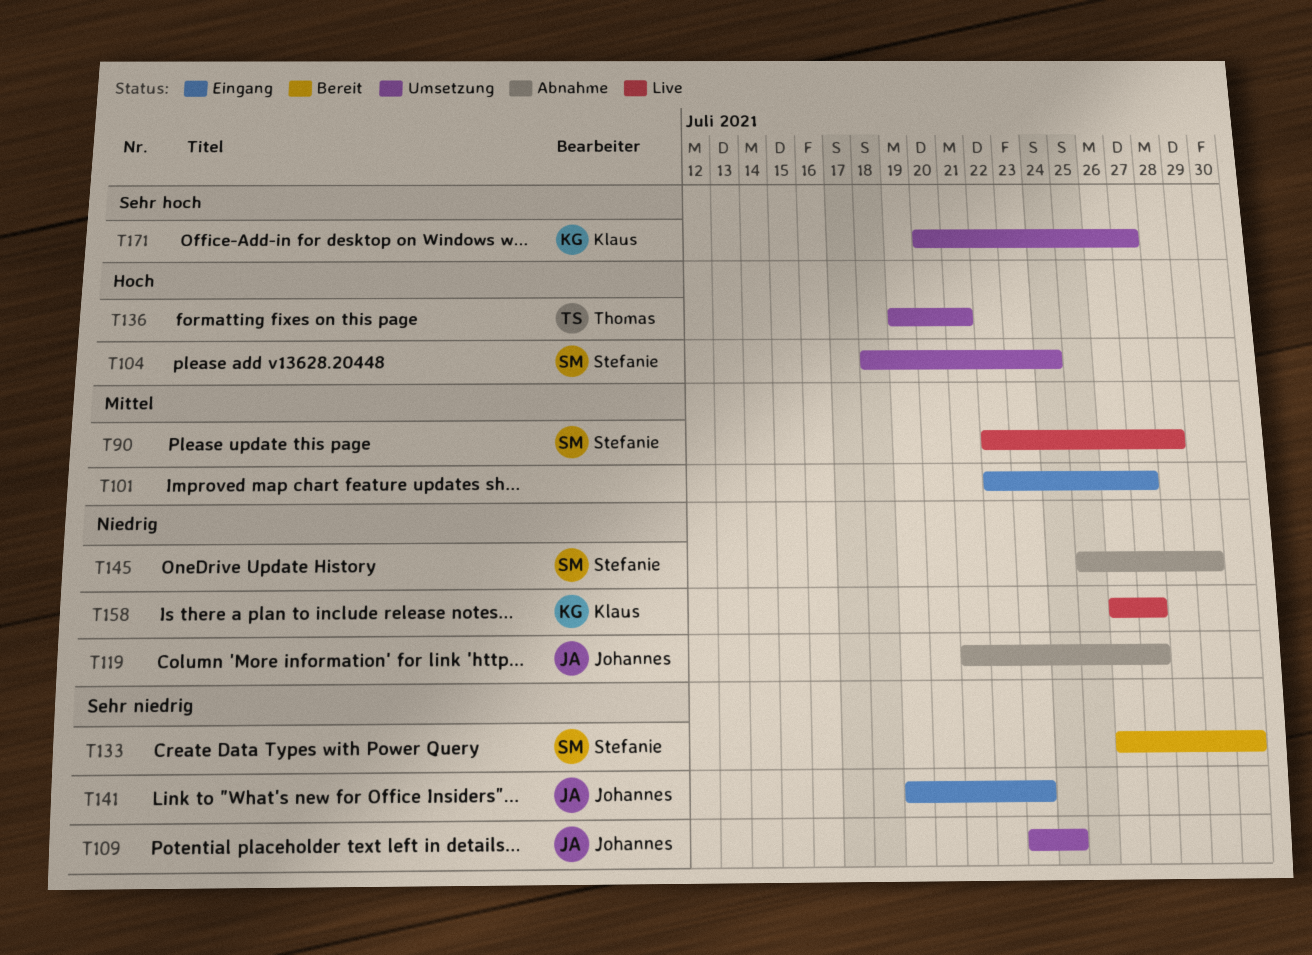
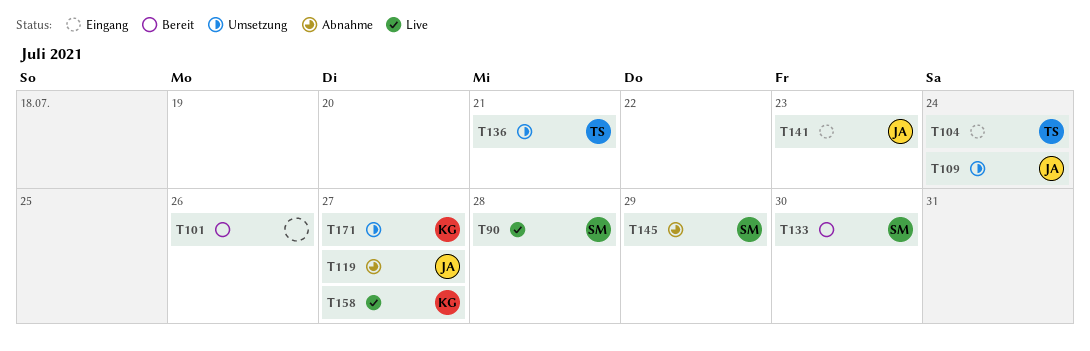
T101, status: Eingang -> Bereit
T101, due: Jul 27 -> Jul 26
T104, status: Umsetzung -> Eingang
T104, owner: Stefanie -> Thomas

